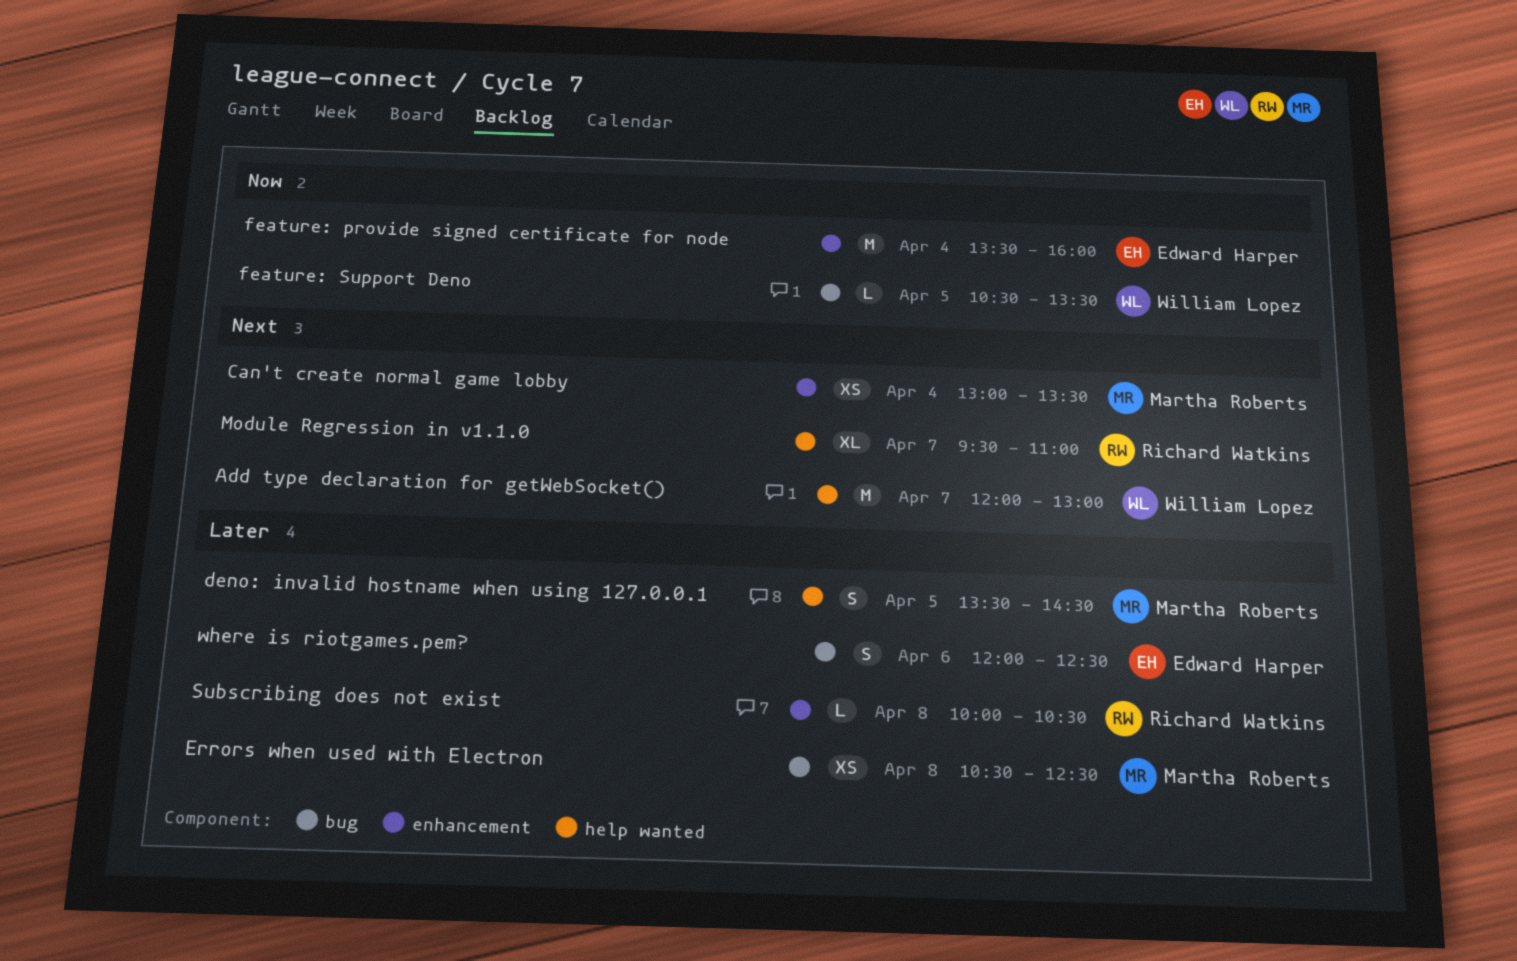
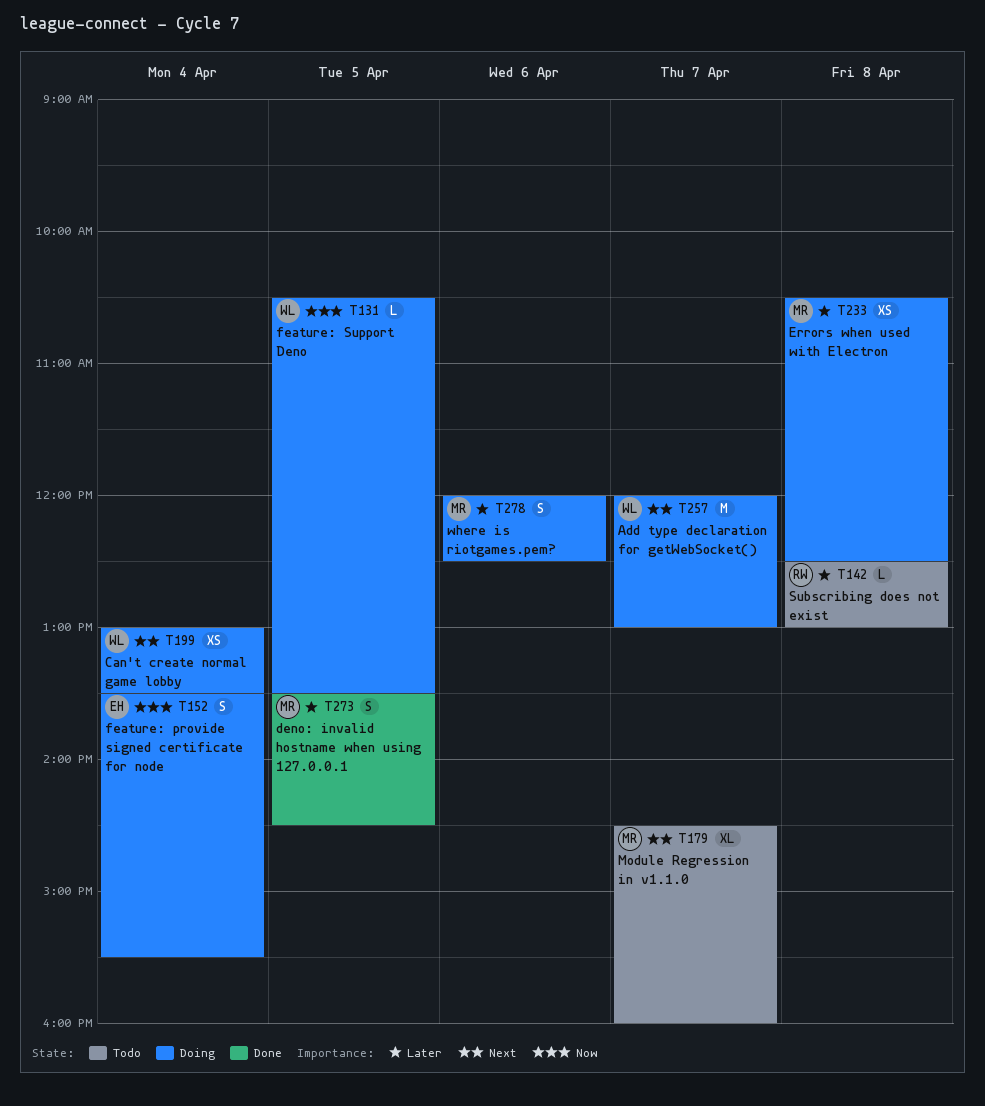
Can't create normal game lobby, owner: Martha Roberts -> William Lopez
feature: provide signed certificate for node, estimate: M -> S
feature: provide signed certificate for node, ends: 16:00 -> 15:30
Module Regression in v1.1.0, owner: Richard Watkins -> Martha Roberts
Module Regression in v1.1.0, begins: 09:30 -> 14:30
Module Regression in v1.1.0, ends: 11:00 -> 16:00
Subscribing does not exist, begins: 10:00 -> 12:30
Subscribing does not exist, ends: 10:30 -> 13:00
where is riotgames.pem?, owner: Edward Harper -> Martha Roberts

